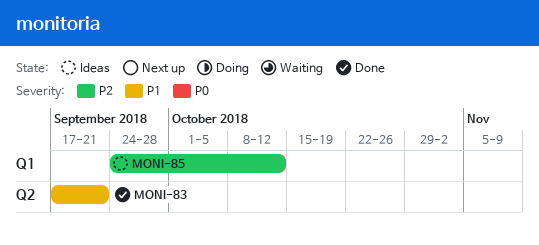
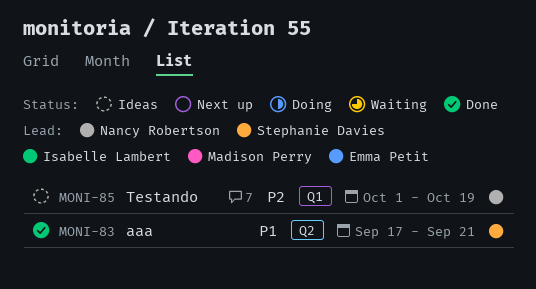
MONI-85, start: Sep 24 -> Oct 1
MONI-85, due: Oct 12 -> Oct 19

